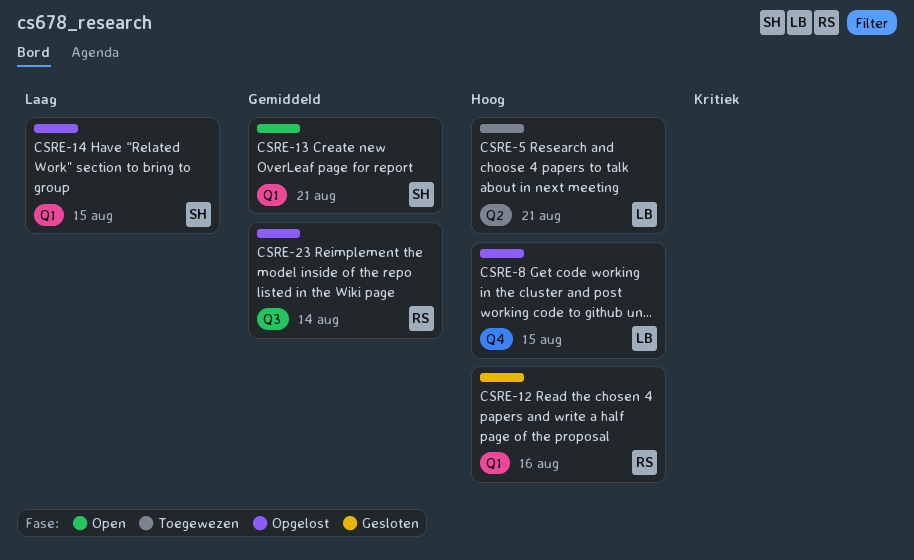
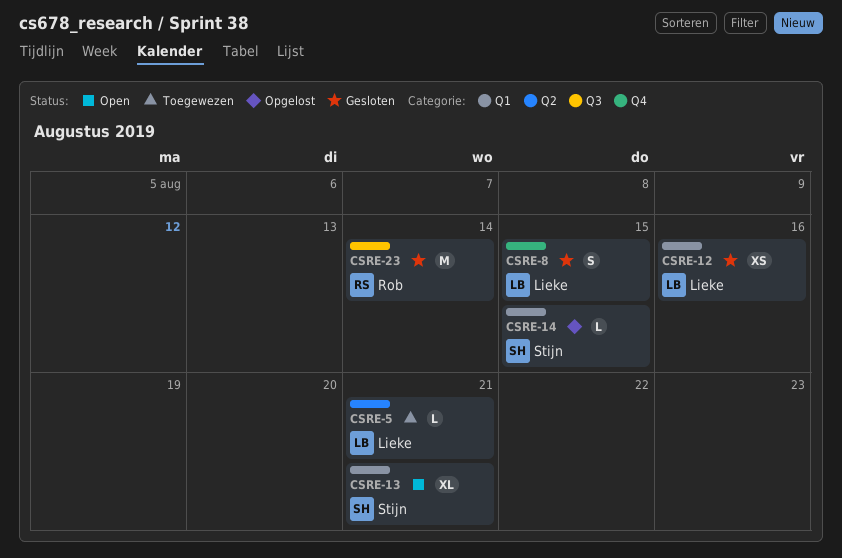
CSRE-8, status: Opgelost -> Gesloten
CSRE-12, owner: Rob -> Lieke
CSRE-23, status: Opgelost -> Gesloten

